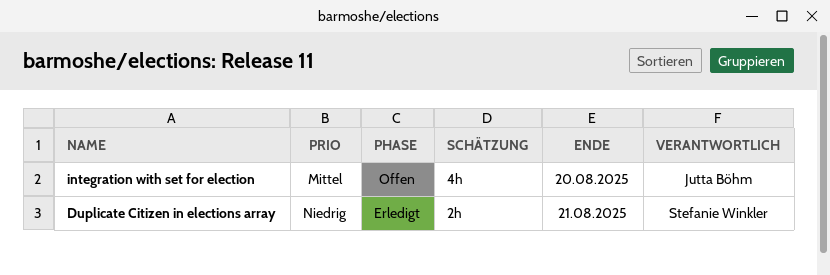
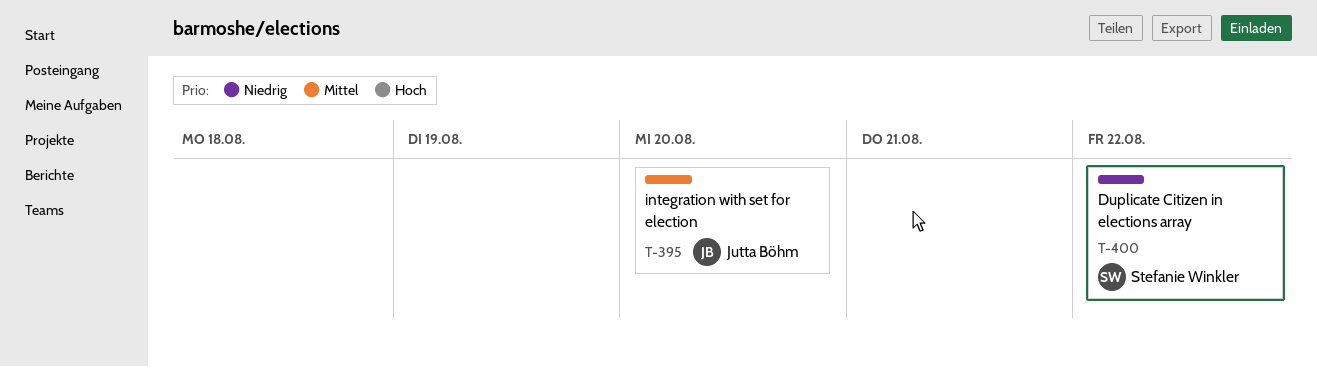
Duplicate Citizen in elections array, due: Aug 21 -> Aug 22

